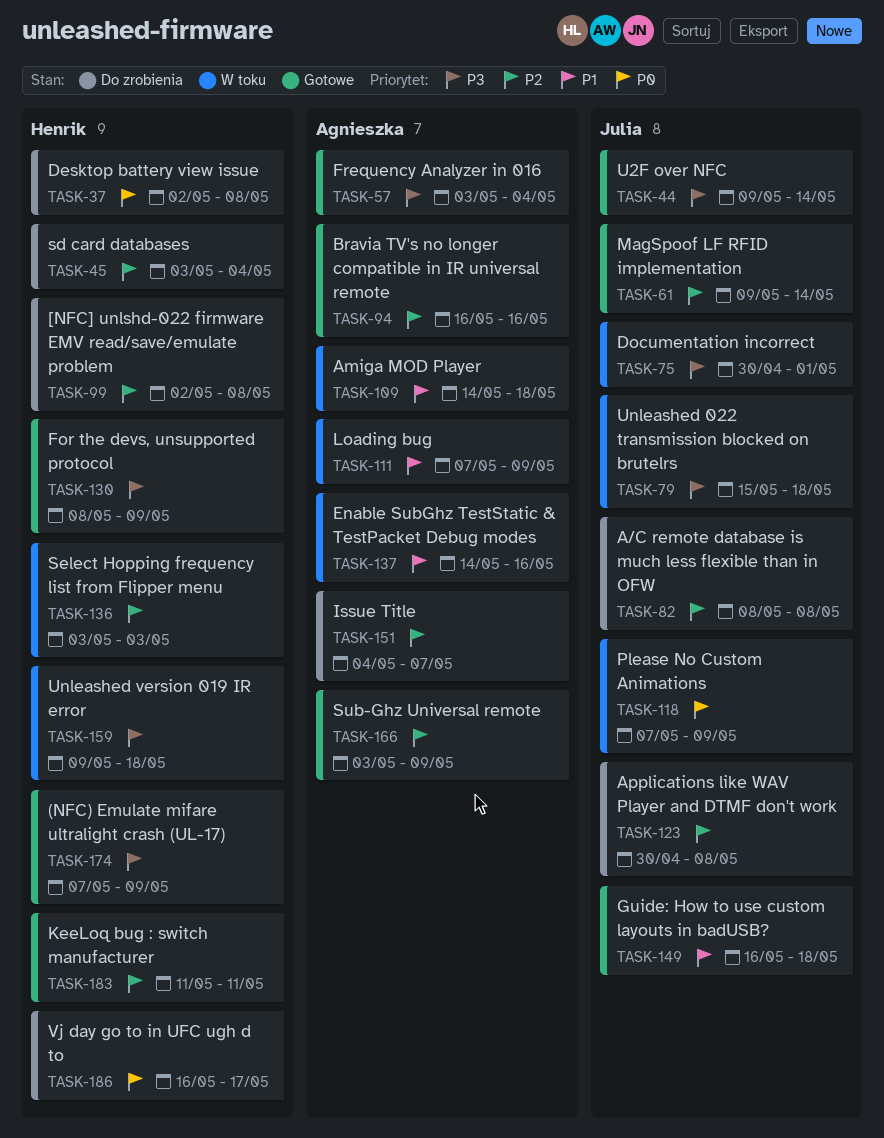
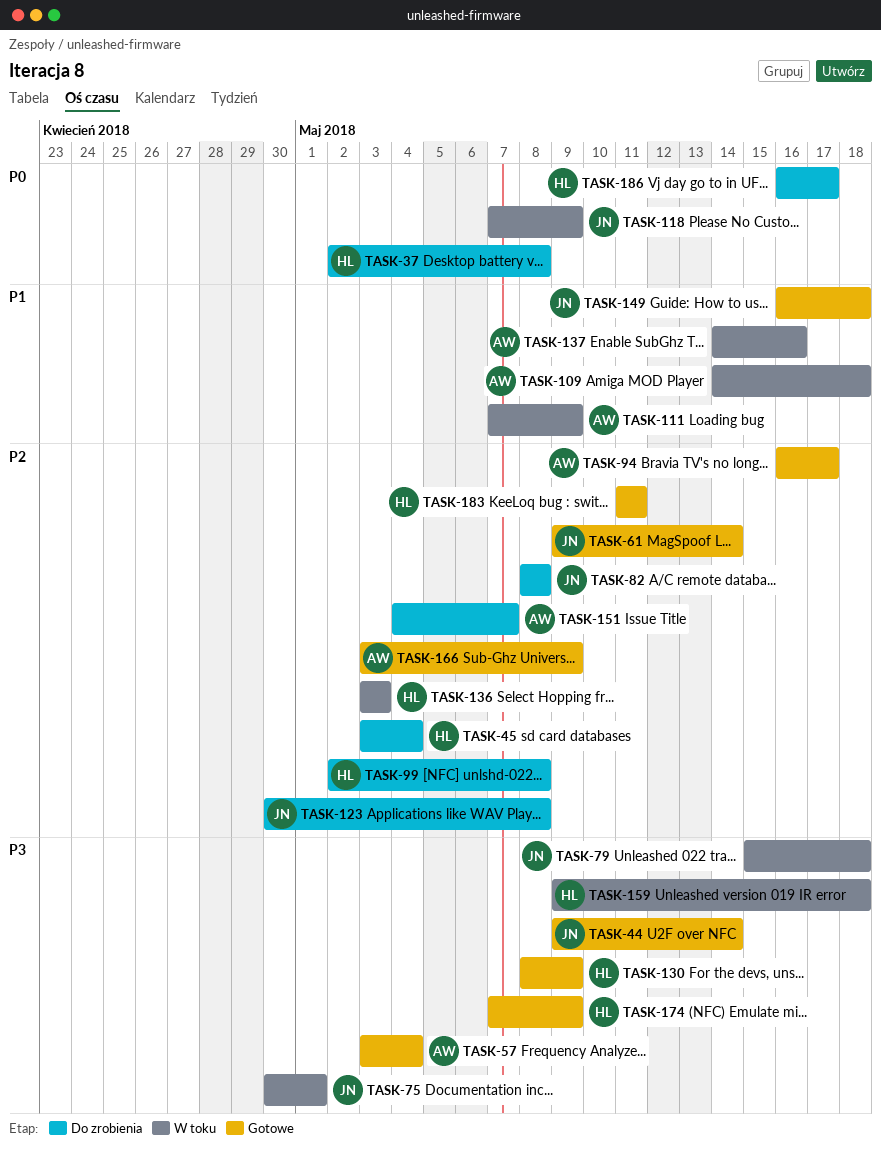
TASK-94, due: May 16 -> May 17

